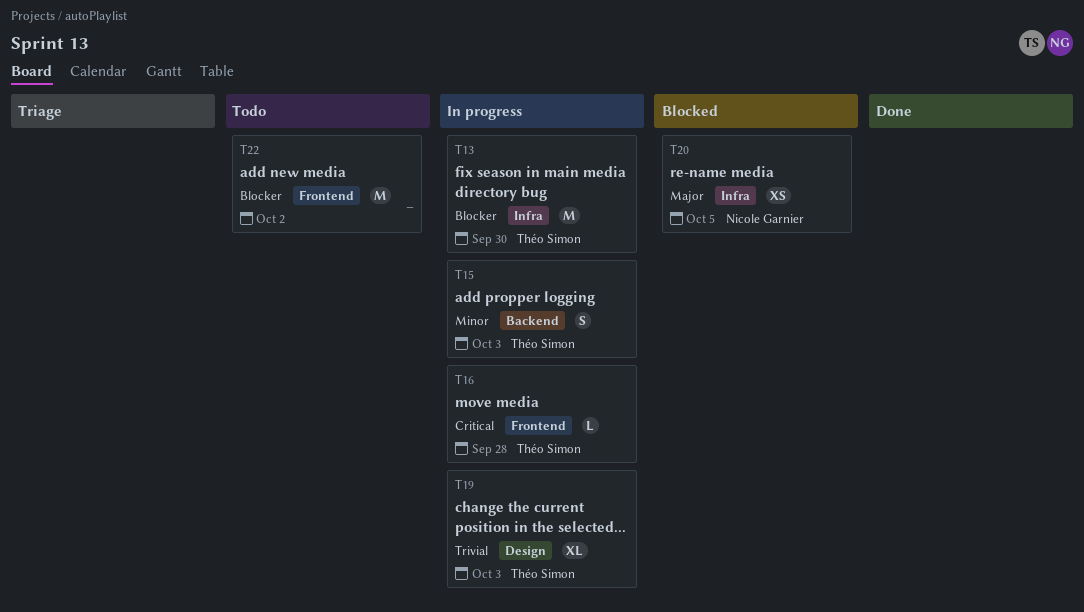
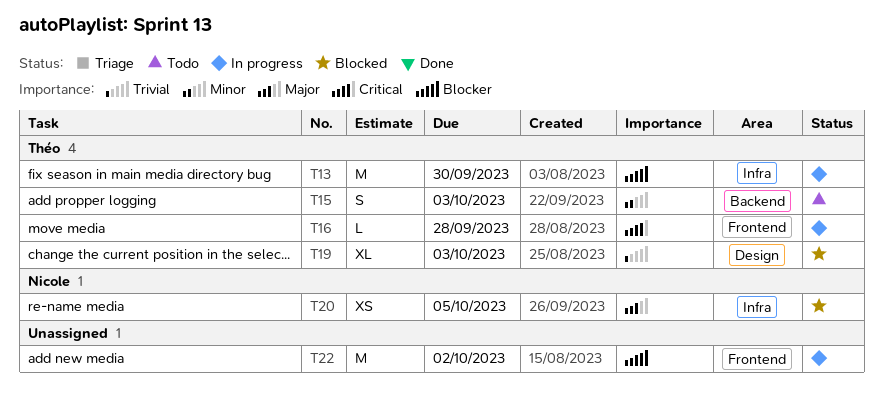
T15, status: In progress -> Todo
T19, status: In progress -> Blocked
T22, status: Todo -> In progress

